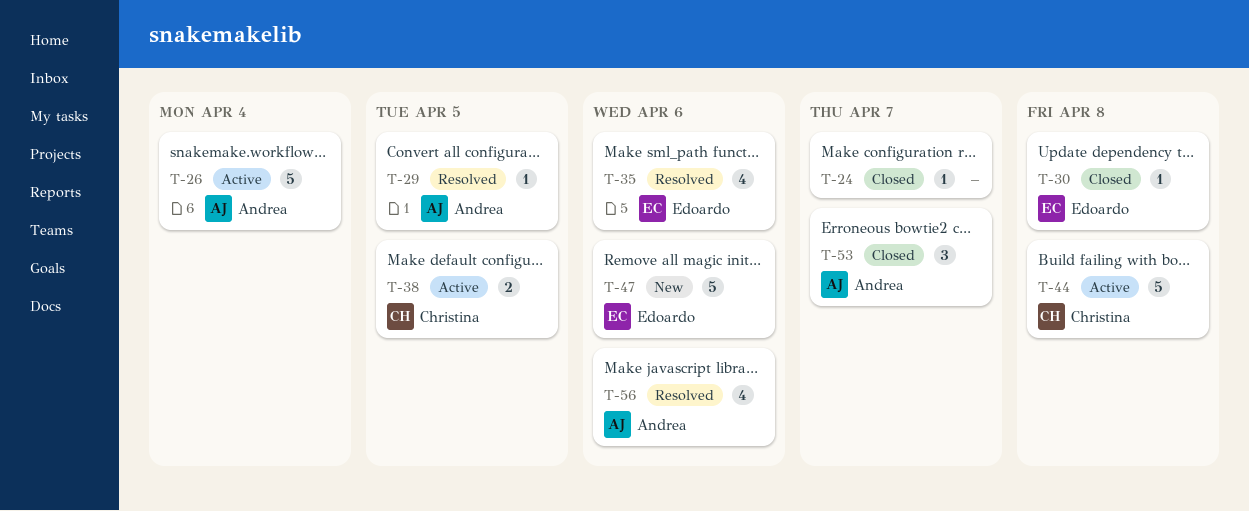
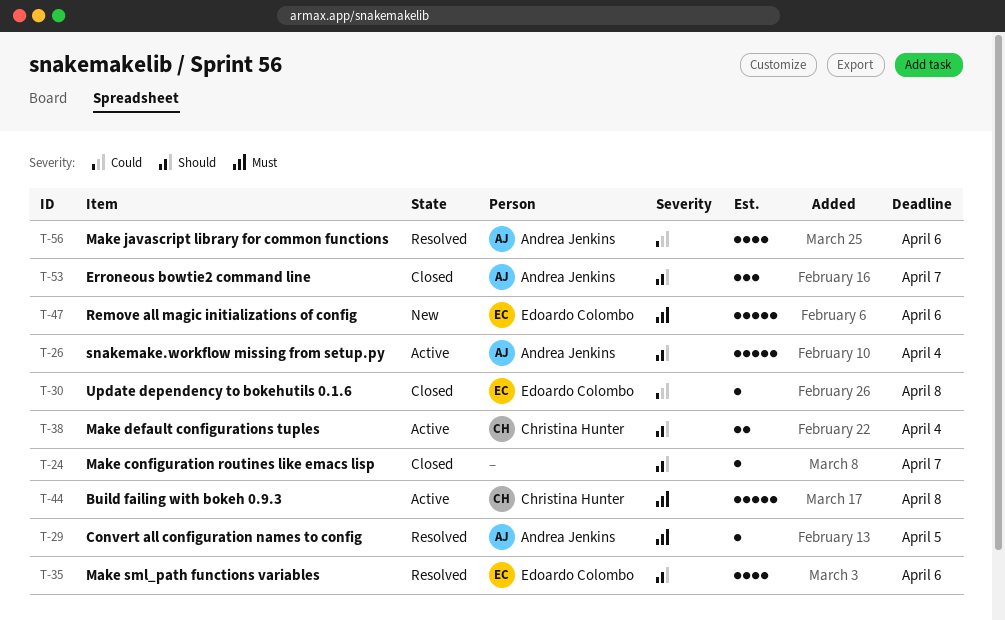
T-38, due: Apr 5 -> Apr 4

